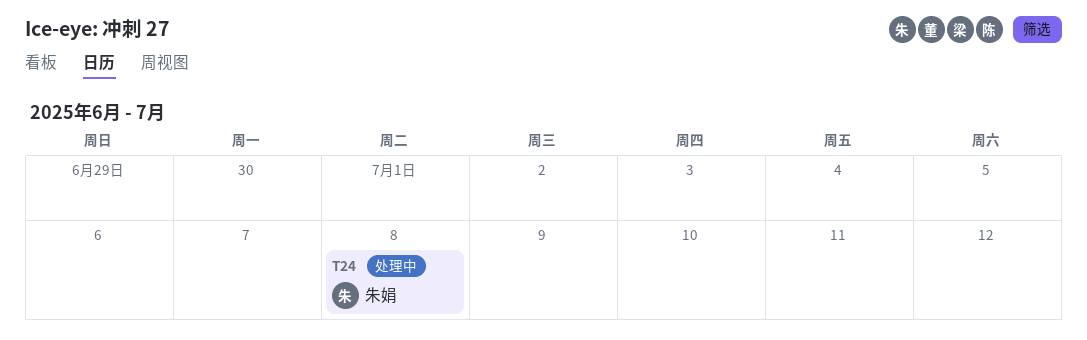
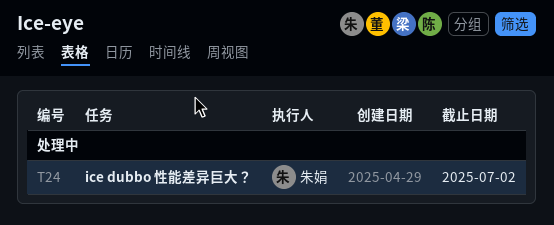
T24, due: Jul 8 -> Jul 2

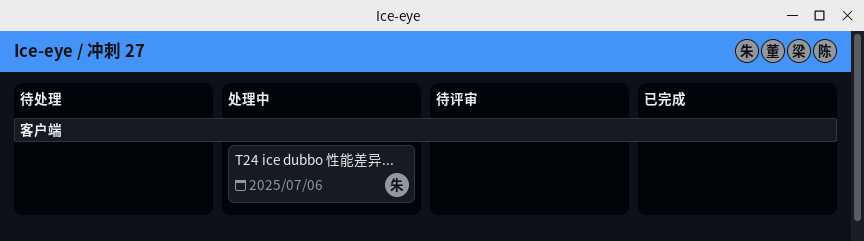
T24, due: Jul 2 -> Jul 6

